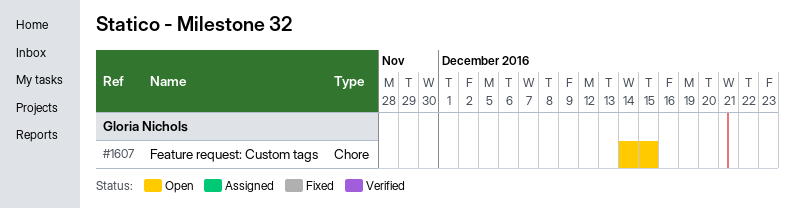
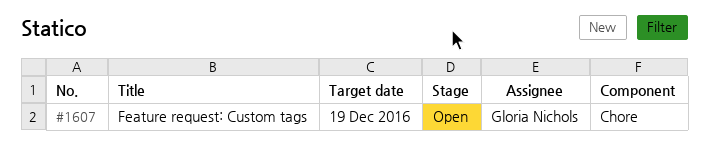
#1607, due: Dec 15 -> Dec 19

